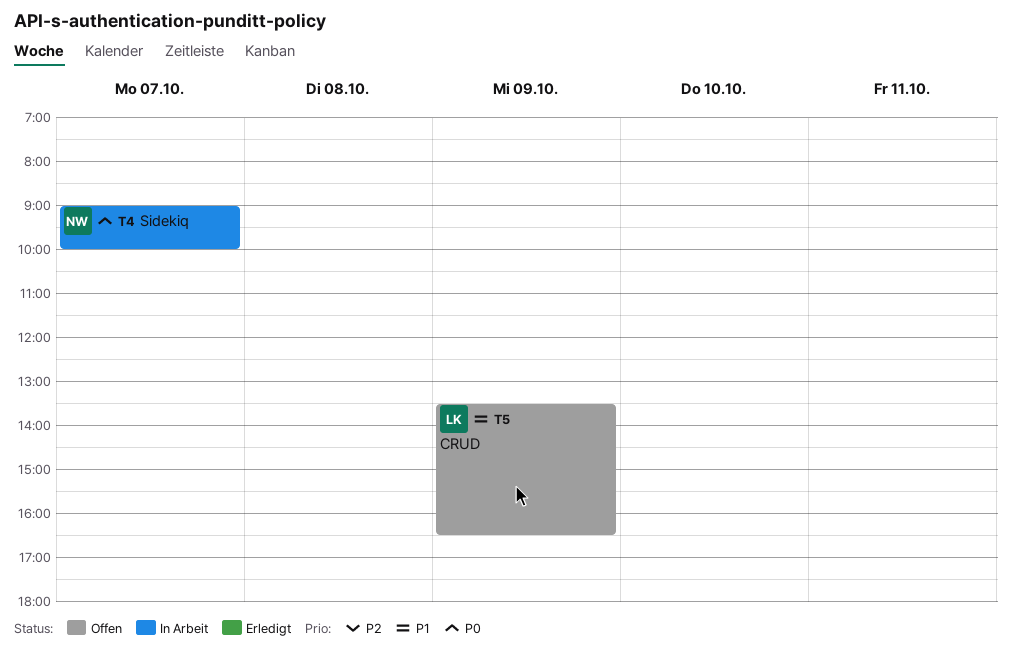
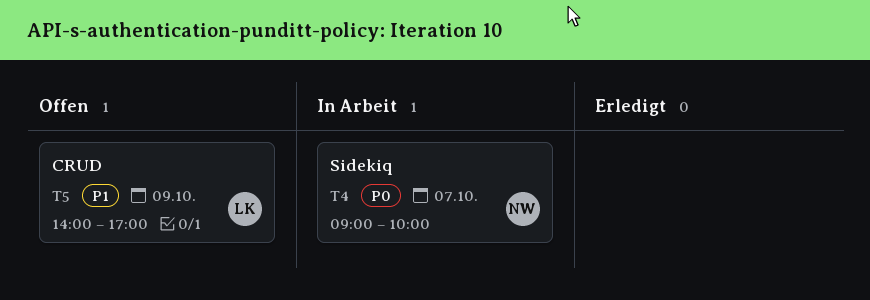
T5, begins: 13:30 -> 14:00
T5, ends: 16:30 -> 17:00

